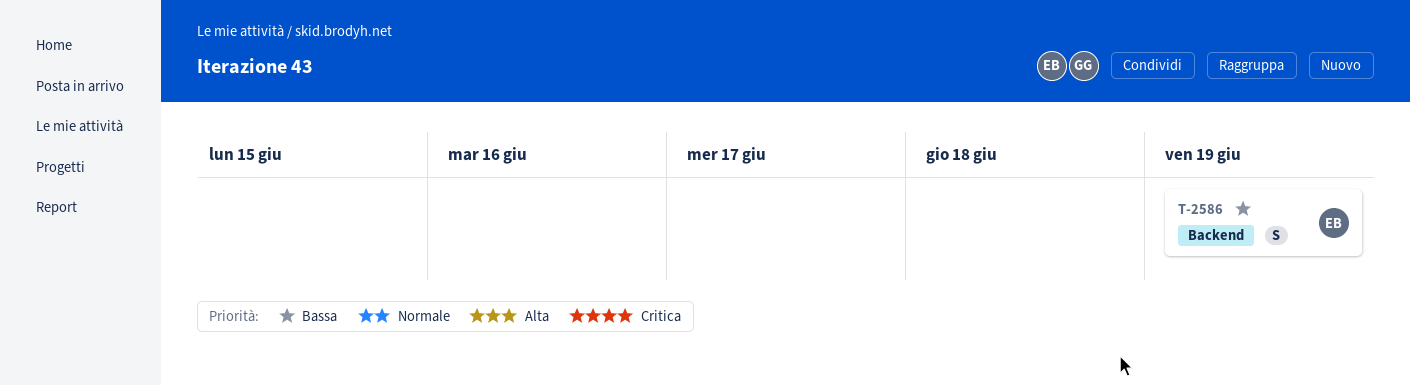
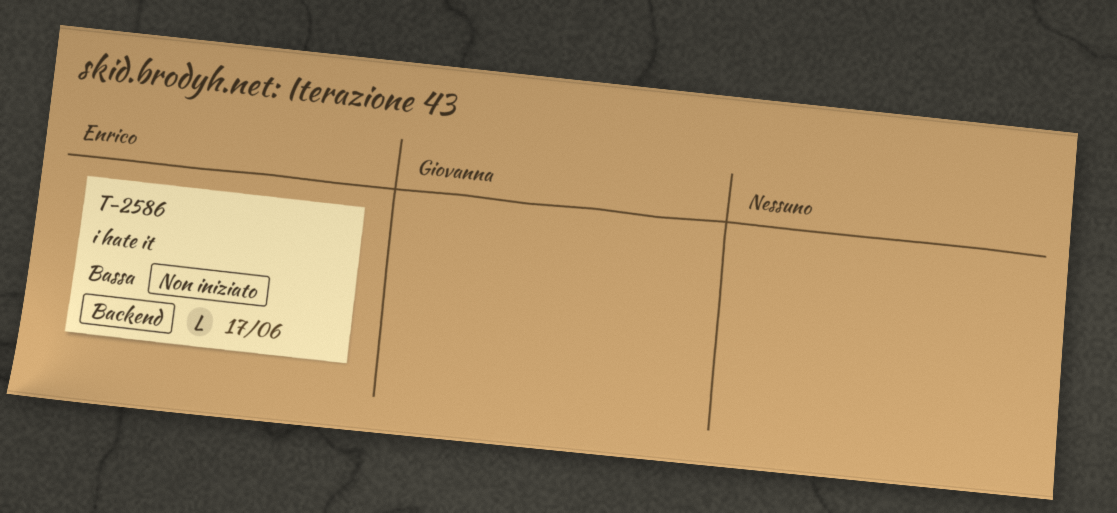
T-2586, estimate: S -> L
T-2586, due: Jun 19 -> Jun 17

